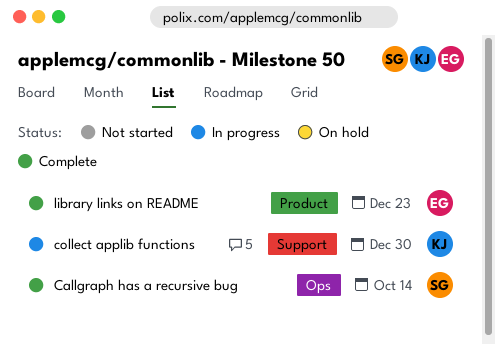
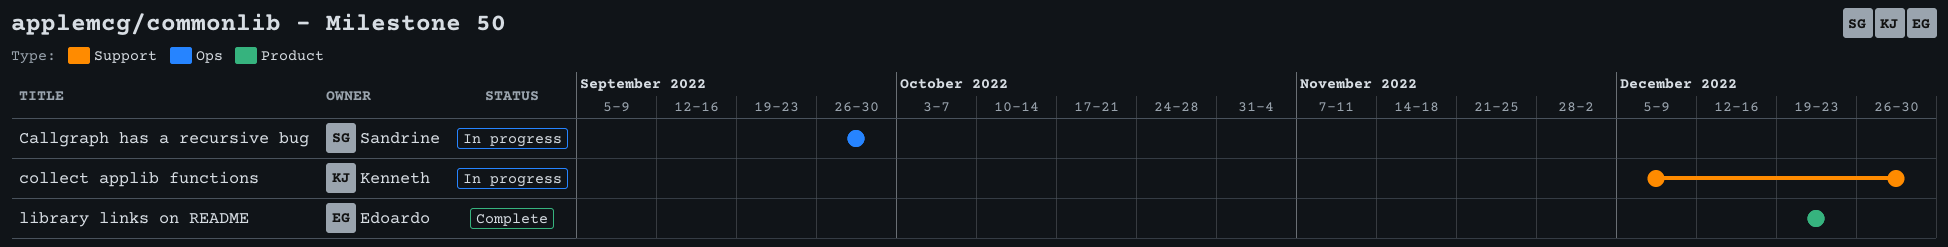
Callgraph has a recursive bug, status: Complete -> In progress
Callgraph has a recursive bug, due: Oct 14 -> Sep 30

